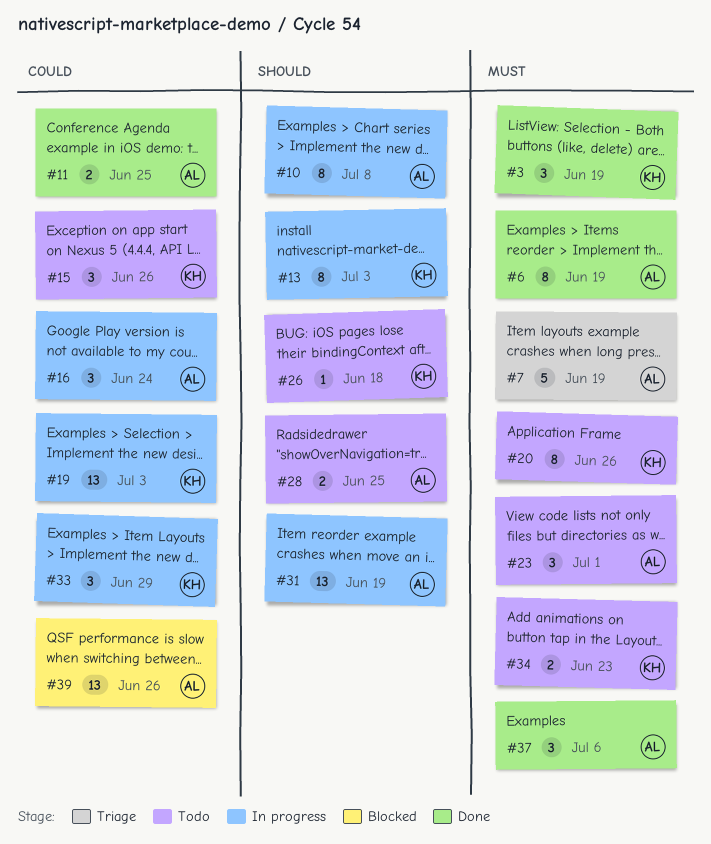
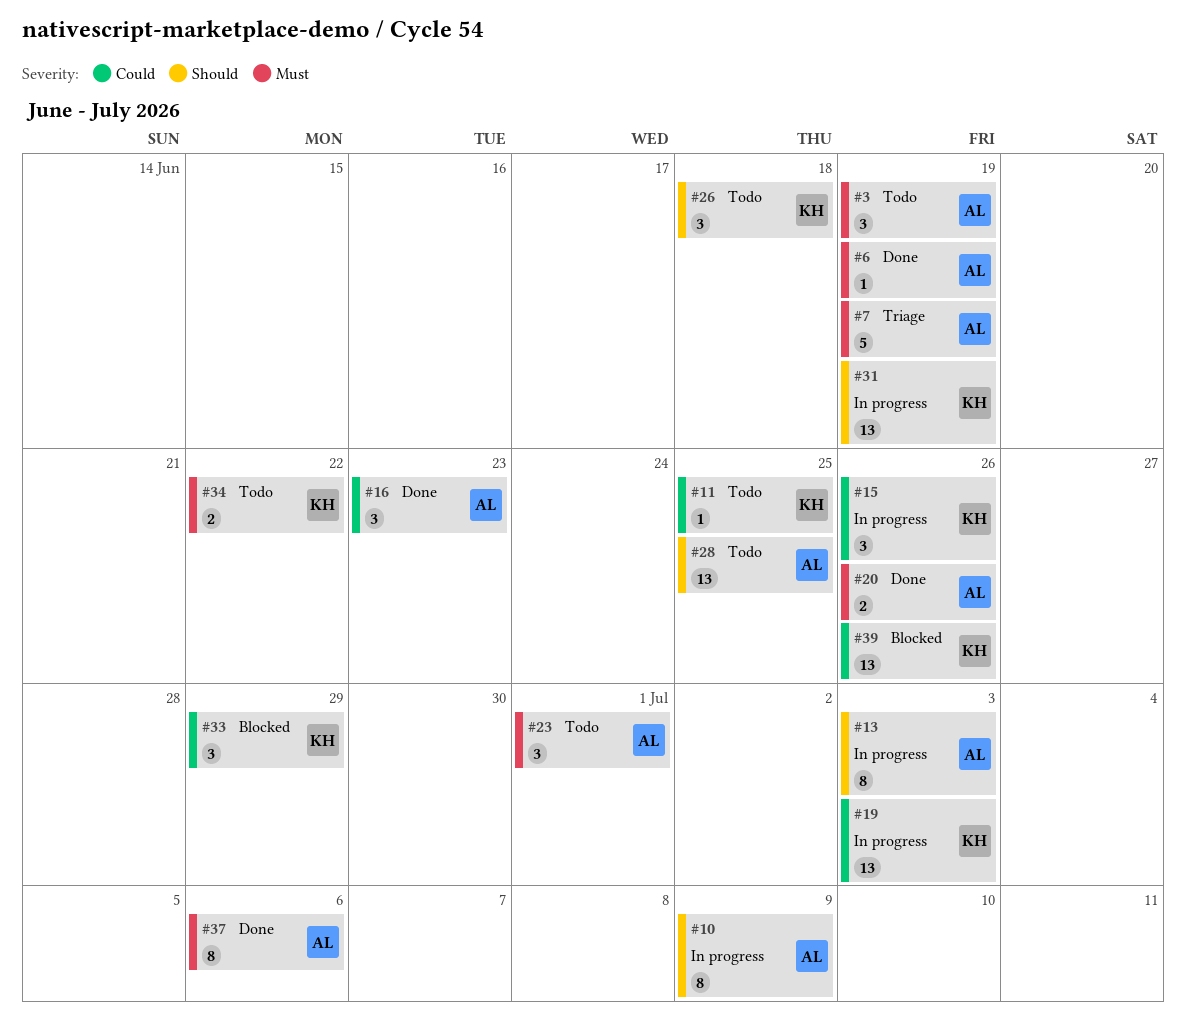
#3, status: Done -> Todo
#3, owner: KH -> AL
#6, estimate: 8 -> 1
#10, due: Jul 8 -> Jul 9
#11, status: Done -> Todo
#11, owner: AL -> KH
#11, estimate: 2 -> 1
#13, owner: KH -> AL
#15, status: Todo -> In progress
#16, status: In progress -> Done
#16, due: Jun 24 -> Jun 23
#20, status: Todo -> Done
#20, owner: KH -> AL
#20, estimate: 8 -> 2
#26, estimate: 1 -> 3
#28, estimate: 2 -> 13
#31, owner: AL -> KH
#33, status: In progress -> Blocked
#34, due: Jun 23 -> Jun 22
#37, estimate: 3 -> 8
#39, owner: AL -> KH

